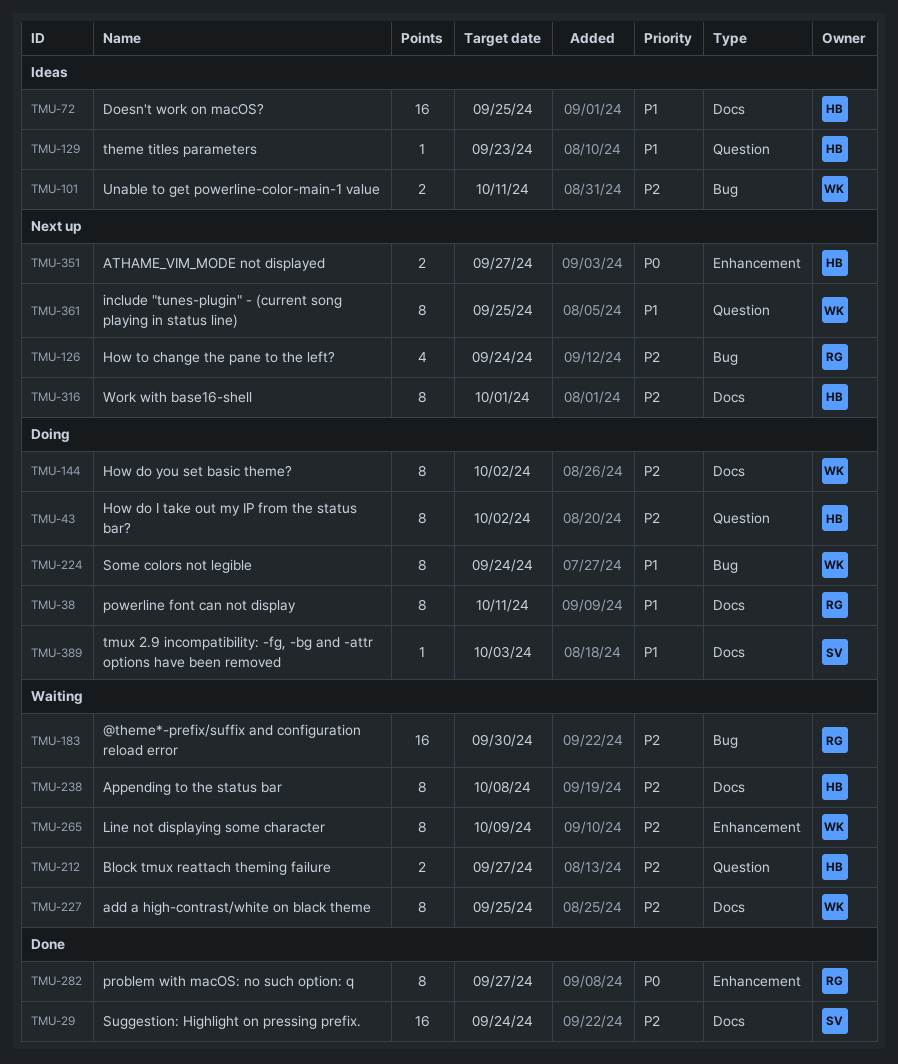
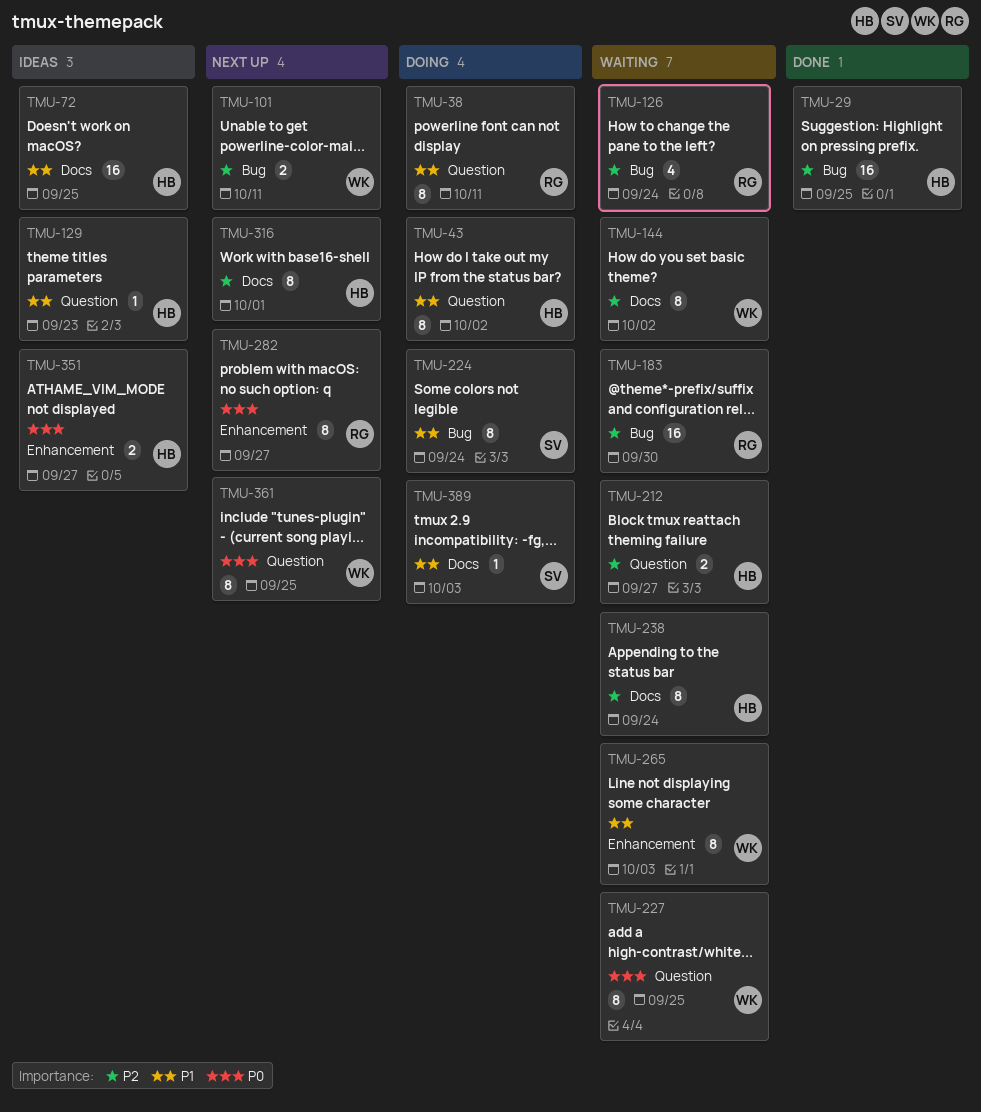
TMU-29, owner: SV -> HB
TMU-29, label: Docs -> Bug
TMU-29, due: Sep 24 -> Sep 25
TMU-38, label: Docs -> Question
TMU-43, priority: P2 -> P1
TMU-101, status: Ideas -> Next up
TMU-126, status: Next up -> Waiting
TMU-144, status: Doing -> Waiting
TMU-224, owner: WK -> SV
TMU-227, priority: P2 -> P0
TMU-227, label: Docs -> Question
TMU-238, due: Oct 8 -> Sep 24
TMU-265, priority: P2 -> P1
TMU-265, due: Oct 9 -> Oct 3
TMU-282, status: Done -> Next up
TMU-351, status: Next up -> Ideas
TMU-361, priority: P1 -> P0

